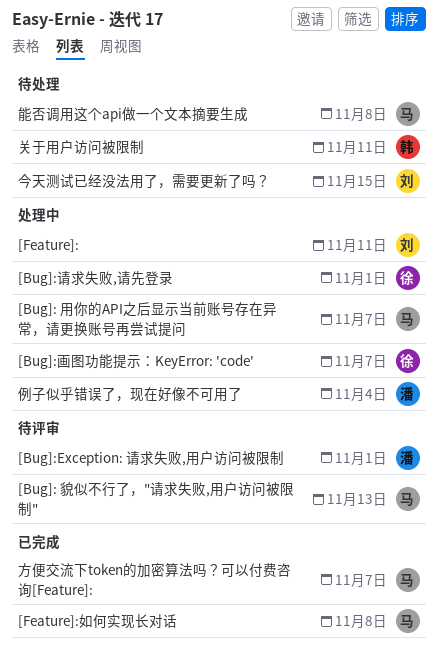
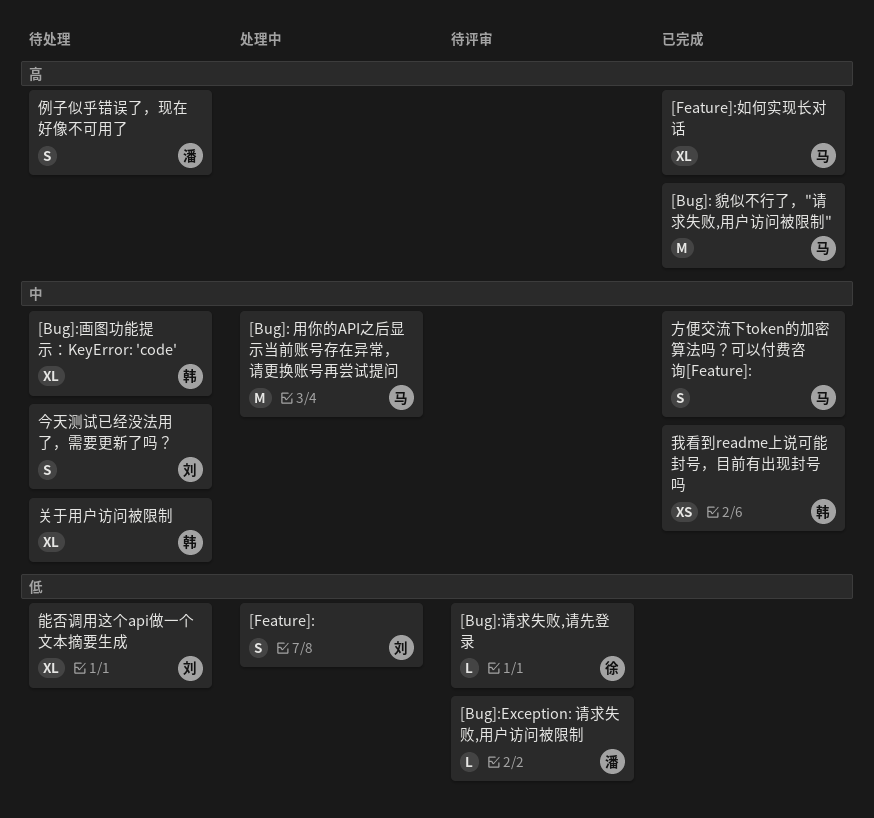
[Bug]: 貌似不行了，"请求失败,用户访问被限制", status: 待评审 -> 已完成
[Bug]:画图功能提示：KeyError: 'code', status: 处理中 -> 待处理
[Bug]:画图功能提示：KeyError: 'code', owner: 徐 -> 韩
[Bug]:请求失败,请先登录, status: 处理中 -> 待评审
例子似乎错误了，现在好像不可用了, status: 处理中 -> 待处理
我看到readme上说可能封号，目前有出现封号吗: none -> present
能否调用这个api做一个文本摘要生成, owner: 马 -> 刘

